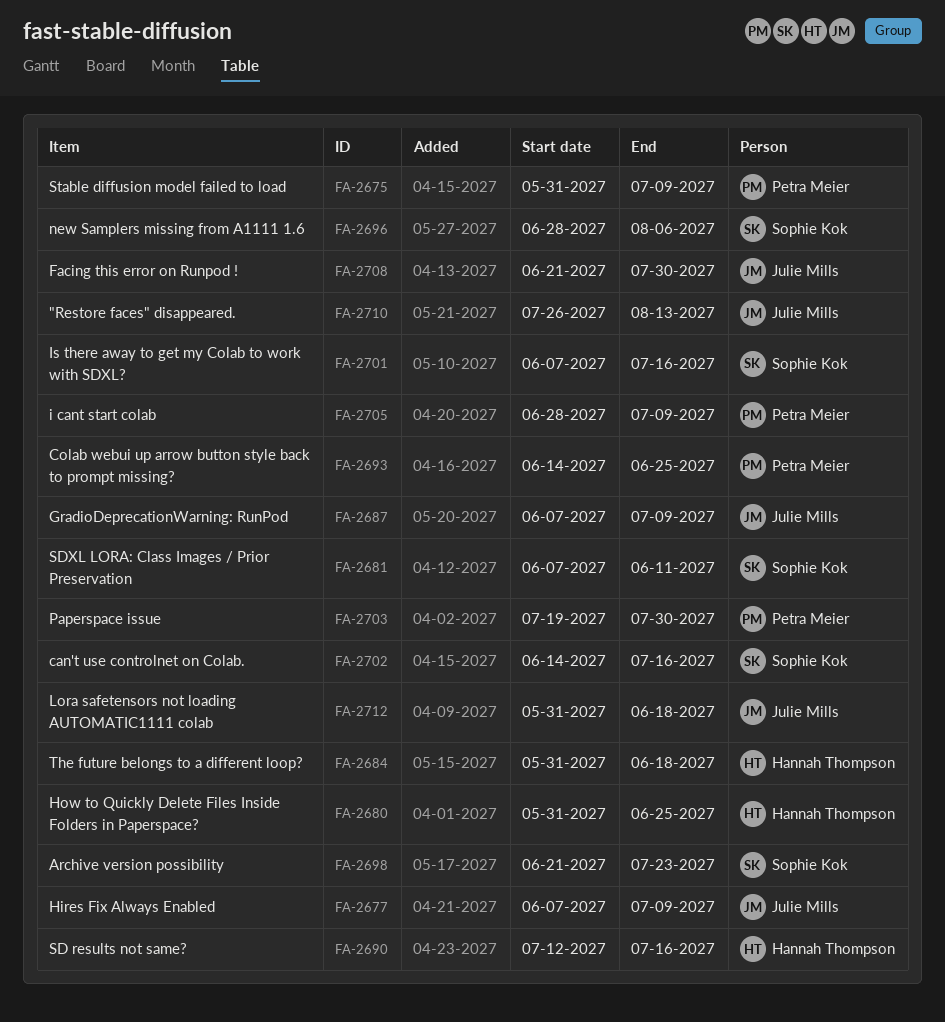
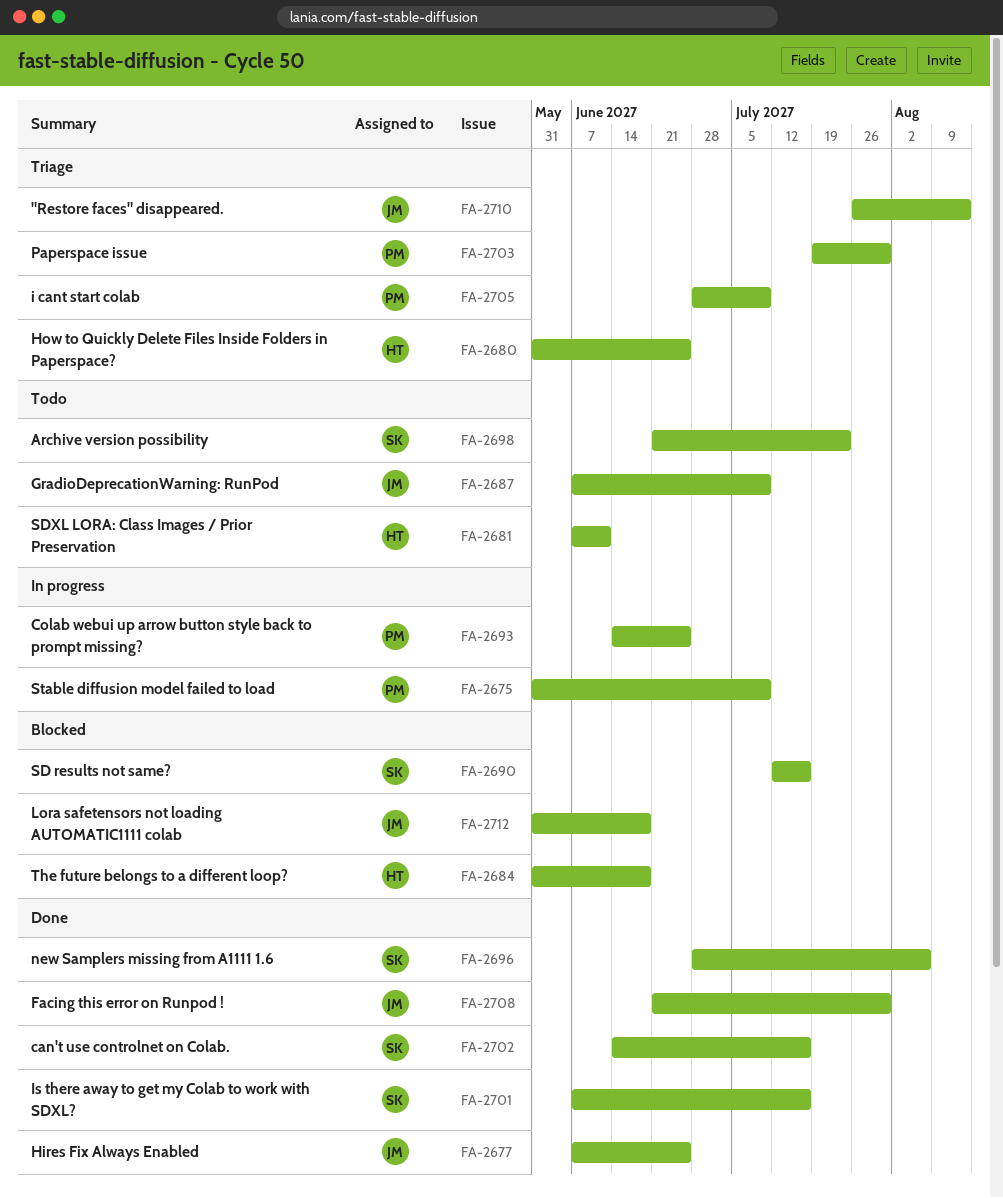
FA-2677, due: Jul 9 -> Jun 25
FA-2681, owner: Sophie Kok -> Hannah Thompson
FA-2690, owner: Hannah Thompson -> Sophie Kok

